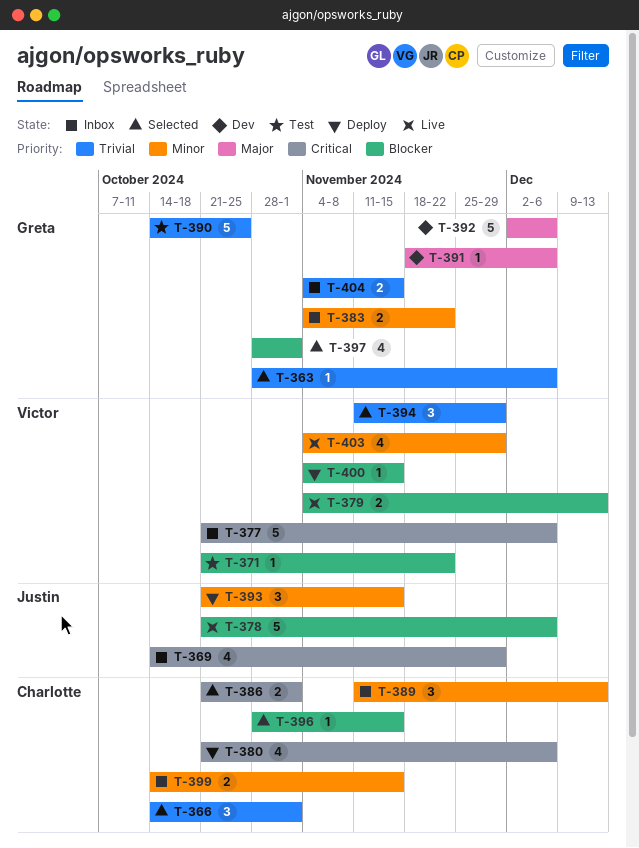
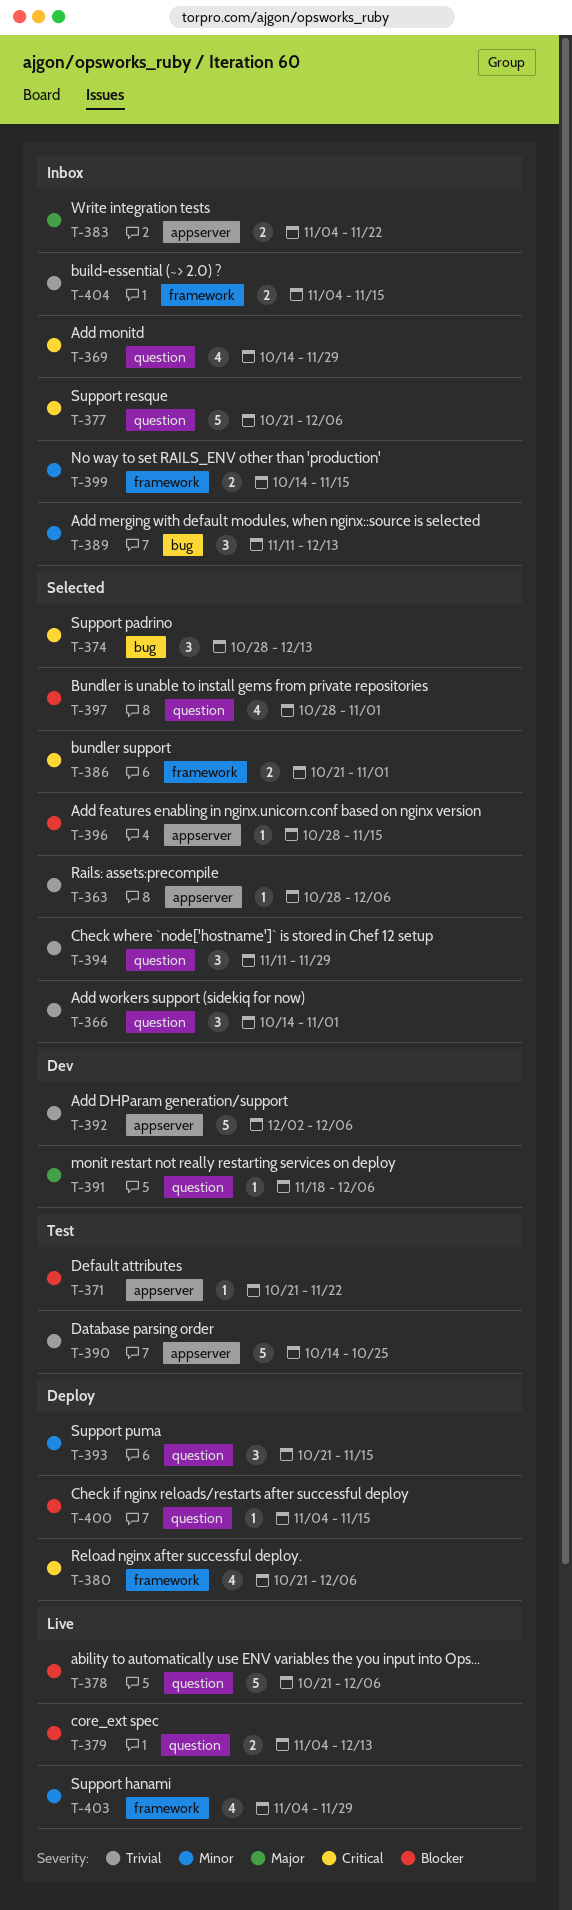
T-374: none -> present
T-383, priority: Minor -> Major
T-392, priority: Major -> Trivial

